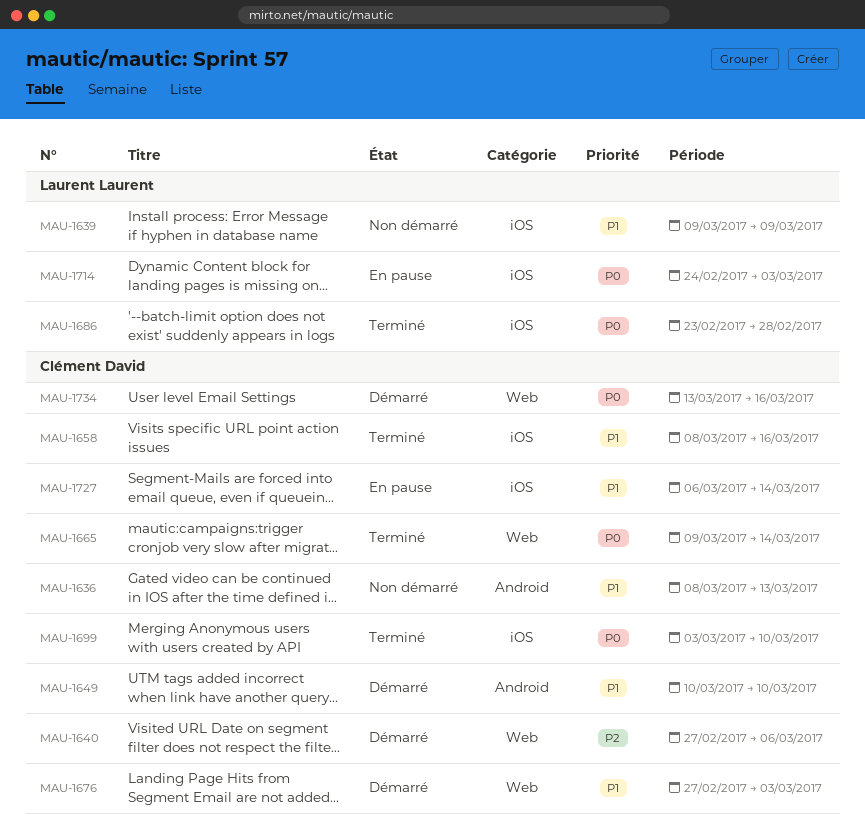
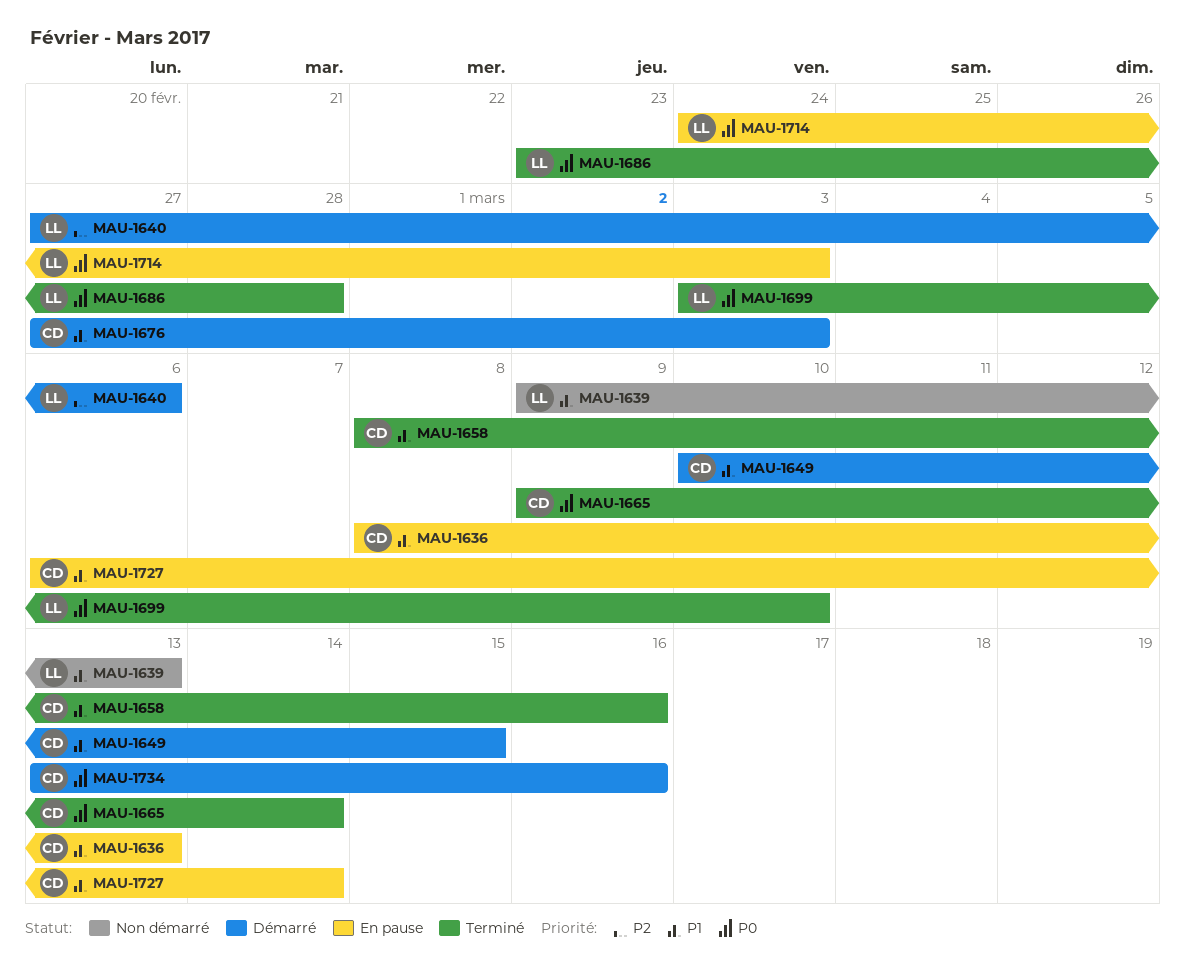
MAU-1636, status: Non démarré -> En pause
MAU-1639, due: Mar 9 -> Mar 13
MAU-1640, owner: Clément David -> Laurent Laurent
MAU-1649, due: Mar 10 -> Mar 15
MAU-1699, owner: Clément David -> Laurent Laurent

